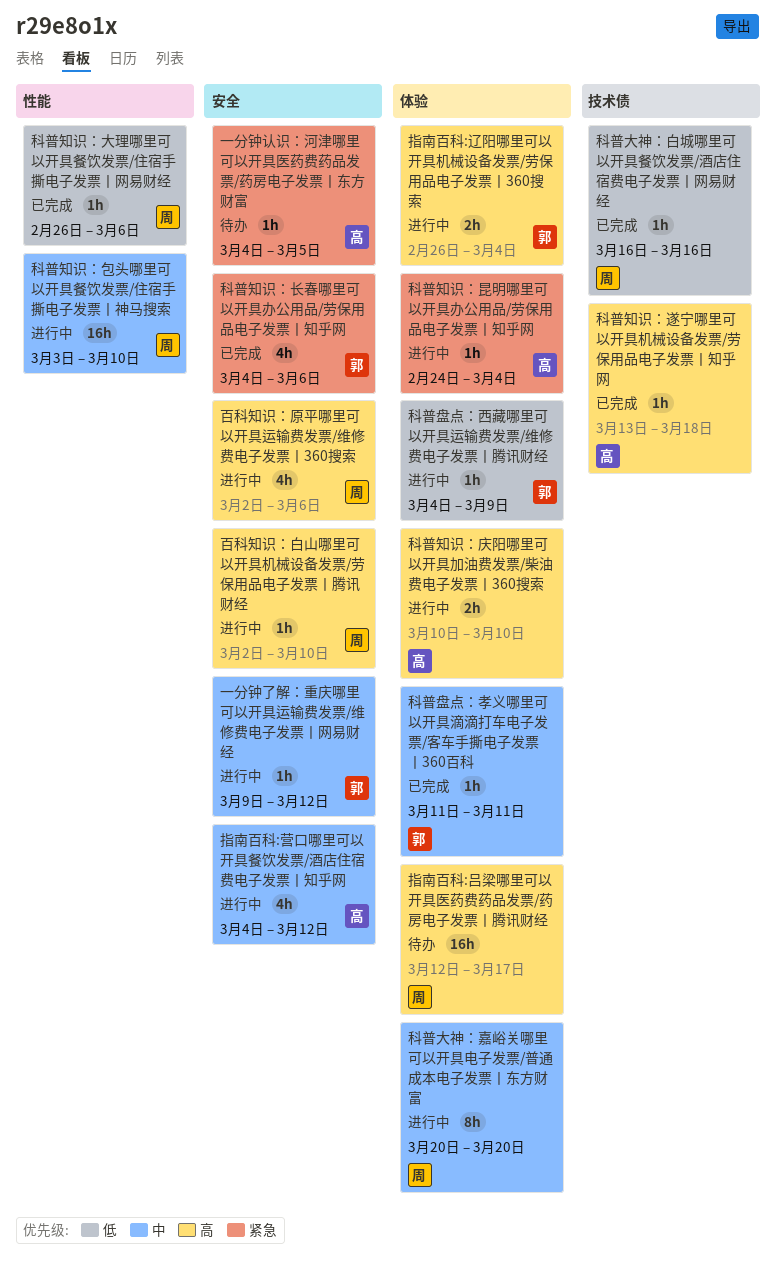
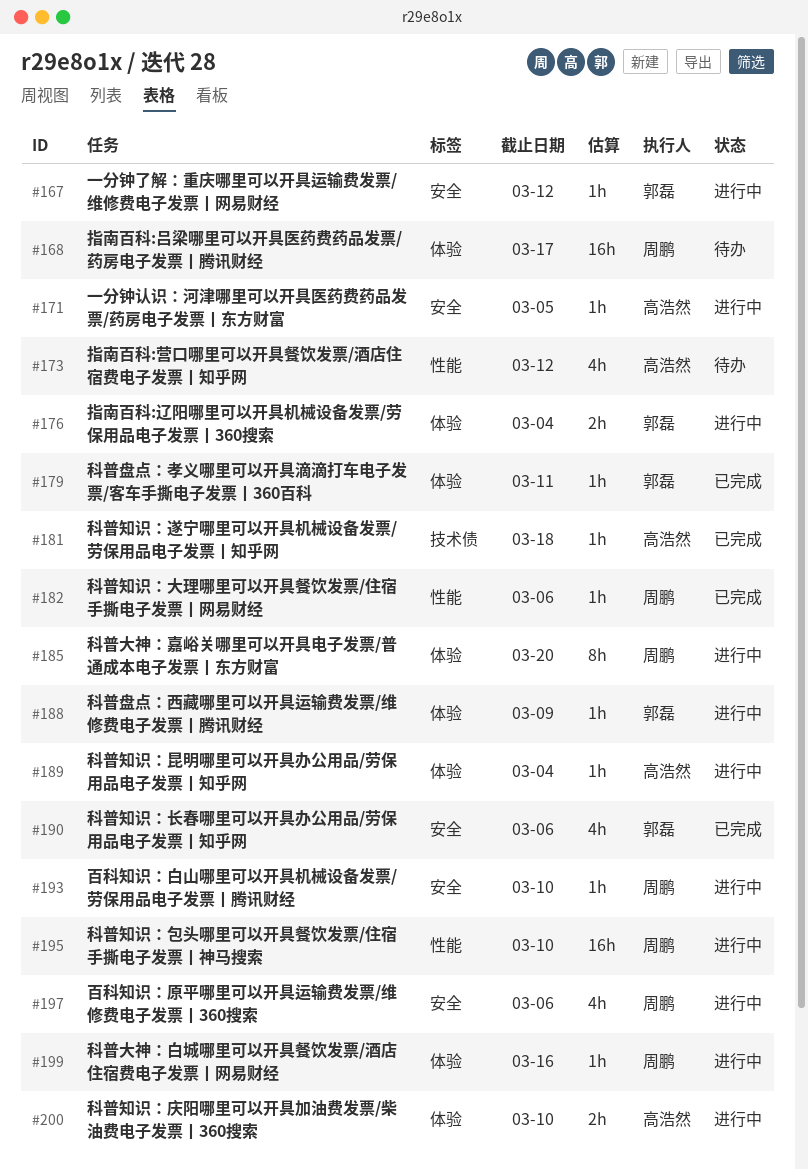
一分钟认识：河津哪里可以开具医药费药品发票/药房电子发票丨东方财富, status: 待办 -> 进行中
指南百科:营口哪里可以开具餐饮发票/酒店住宿费电子发票丨知乎网, status: 进行中 -> 待办
指南百科:营口哪里可以开具餐饮发票/酒店住宿费电子发票丨知乎网, label: 安全 -> 性能
科普大神：白城哪里可以开具餐饮发票/酒店住宿费电子发票丨网易财经, status: 已完成 -> 进行中
科普大神：白城哪里可以开具餐饮发票/酒店住宿费电子发票丨网易财经, label: 技术债 -> 体验

